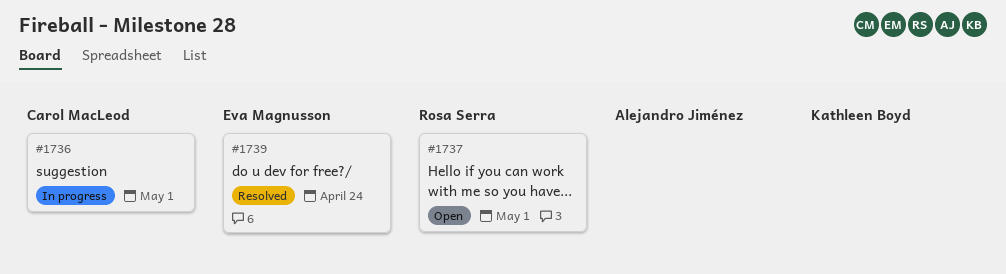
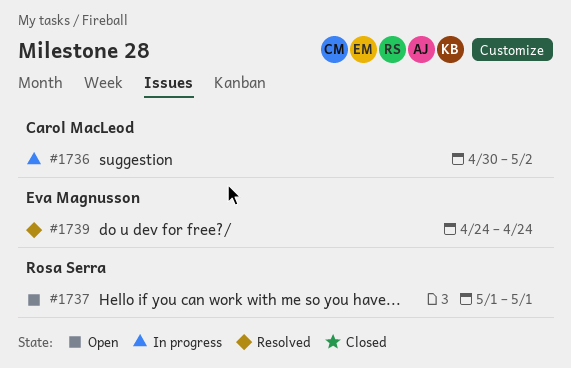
#1736, due: May 1 -> May 2

